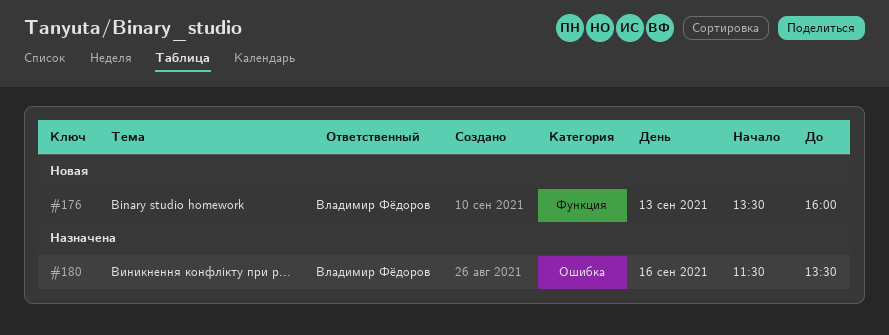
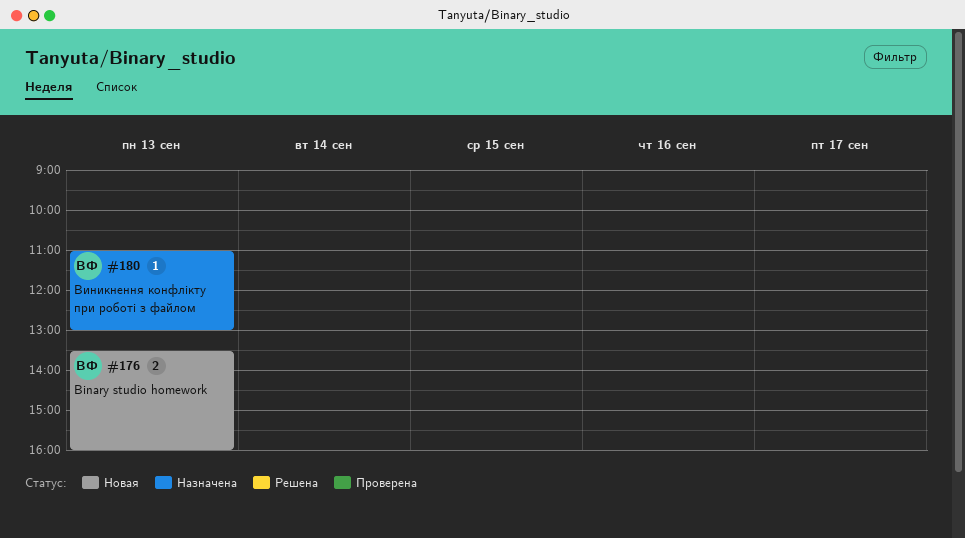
#180, day: Sep 16 -> Sep 13
#180, begins: 11:30 -> 11:00
#180, ends: 13:30 -> 13:00

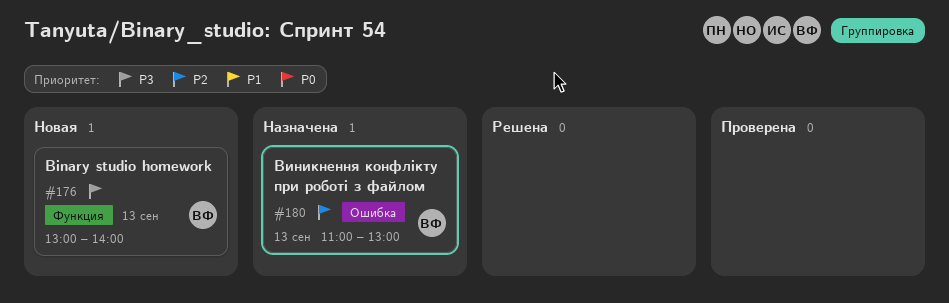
#176, begins: 13:30 -> 13:00
#176, ends: 16:00 -> 14:00

